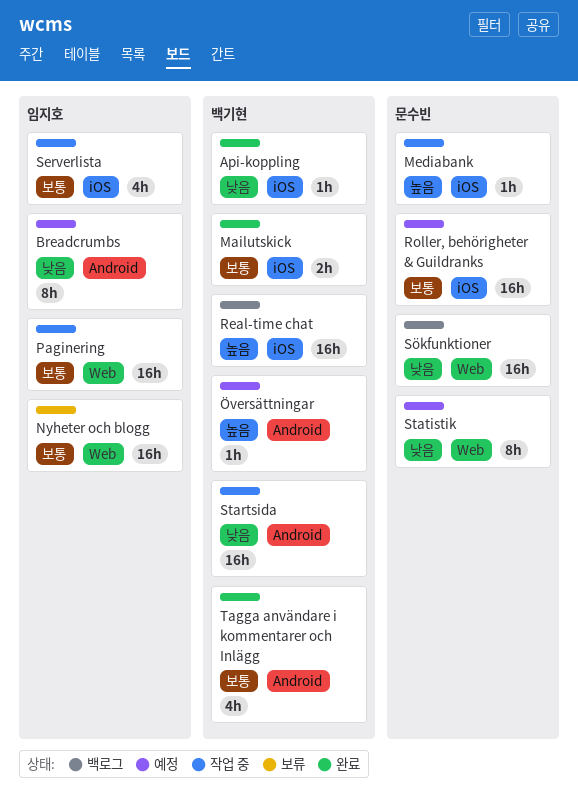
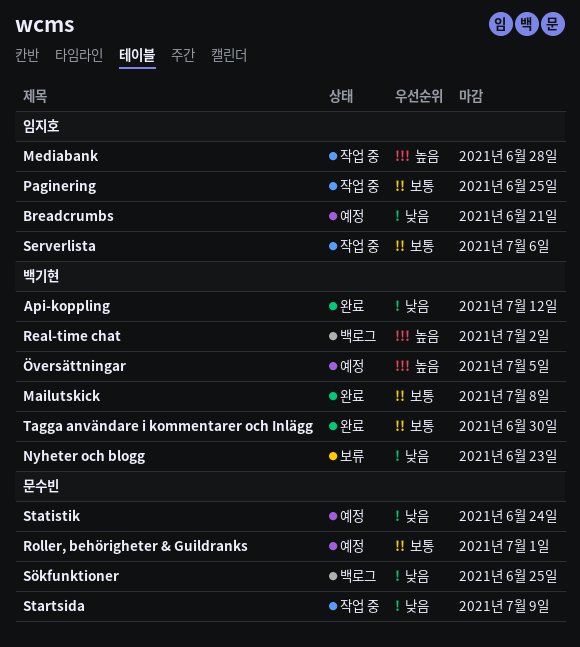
Mediabank, owner: 문수빈 -> 임지호
Nyheter och blogg, owner: 임지호 -> 백기현
Nyheter och blogg, priority: 보통 -> 낮음
Startsida, owner: 백기현 -> 문수빈

